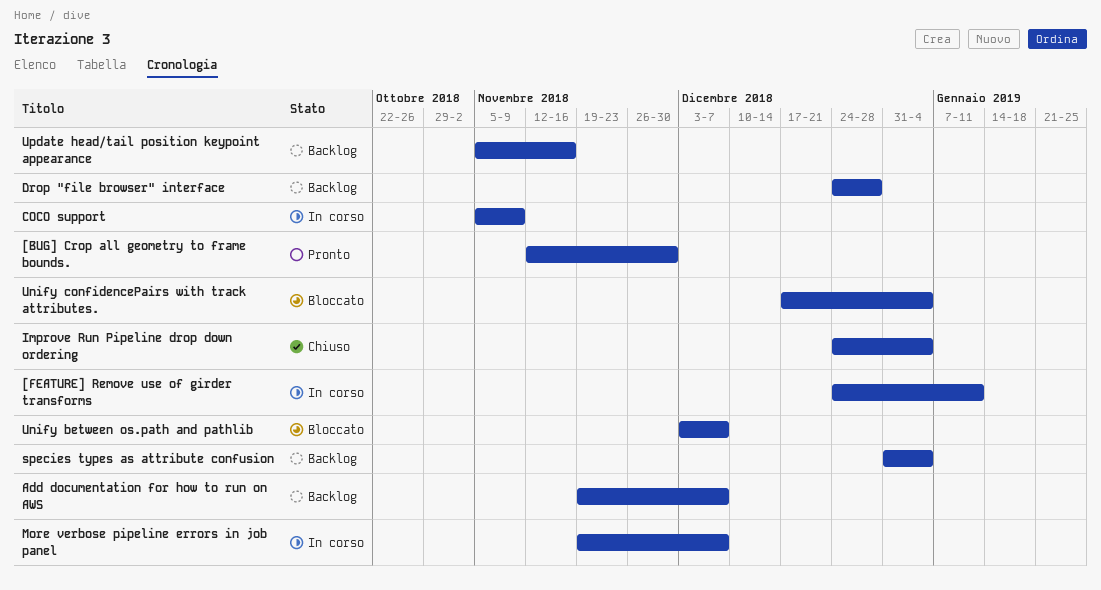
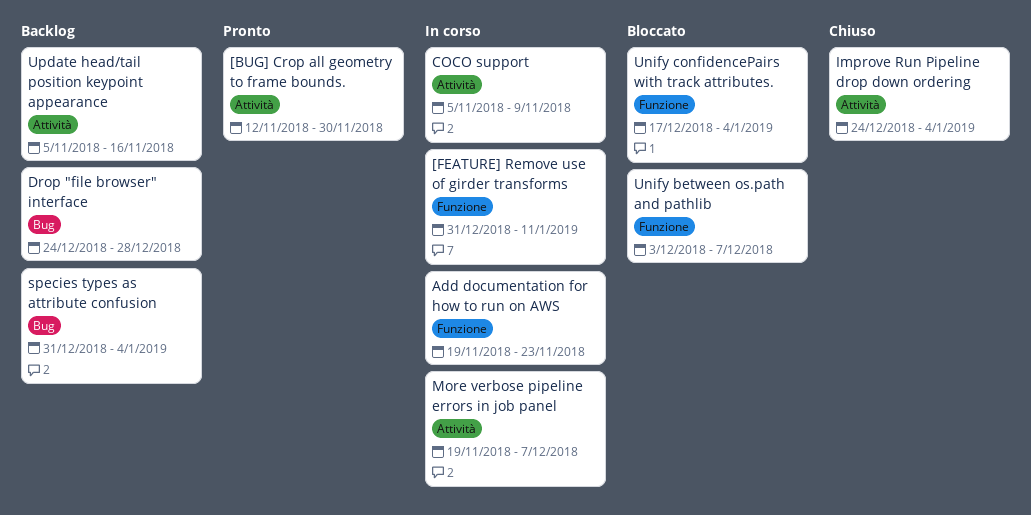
[FEATURE] Remove use of girder transforms, start: Dec 24 -> Dec 31
Add documentation for how to run on AWS, status: Backlog -> In corso
Add documentation for how to run on AWS, due: Dec 7 -> Nov 23

